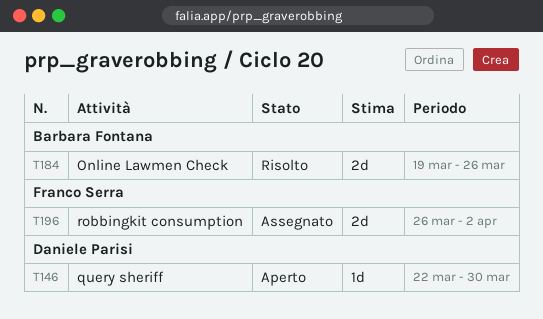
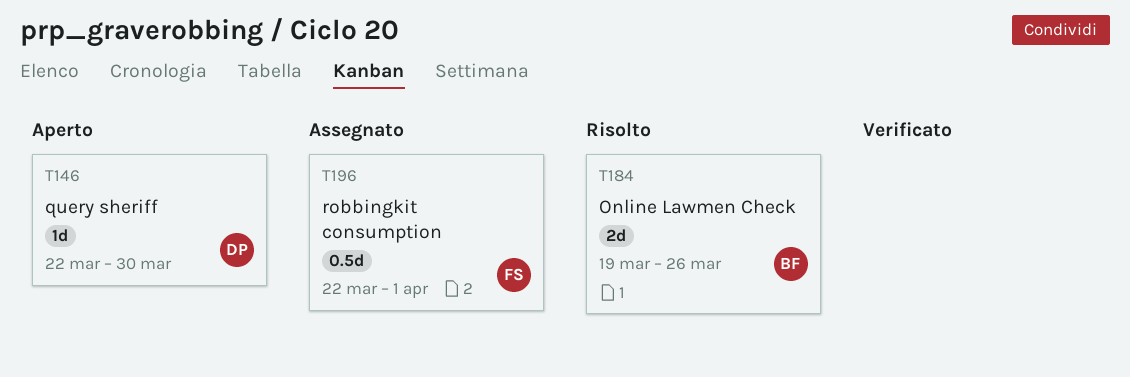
T196, estimate: 2d -> 0.5d
T196, start: Mar 26 -> Mar 22
T196, due: Apr 2 -> Apr 1

